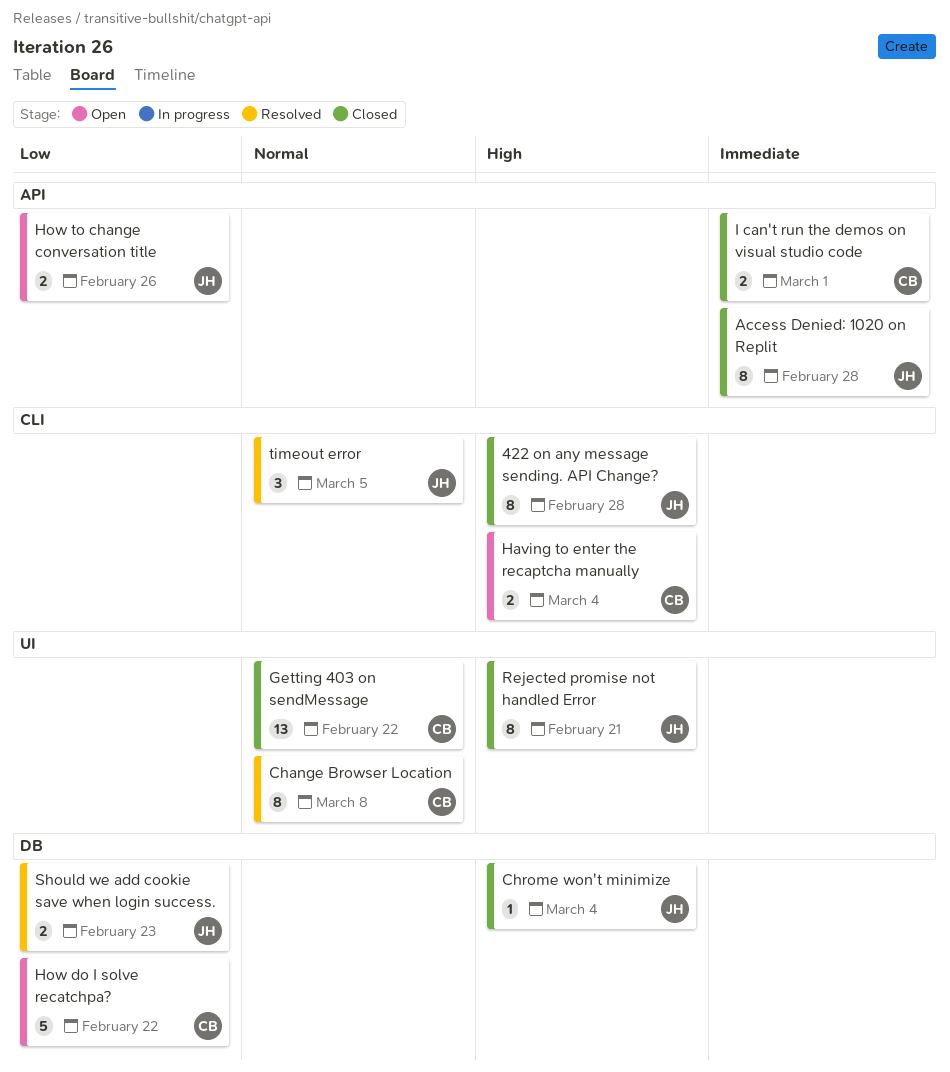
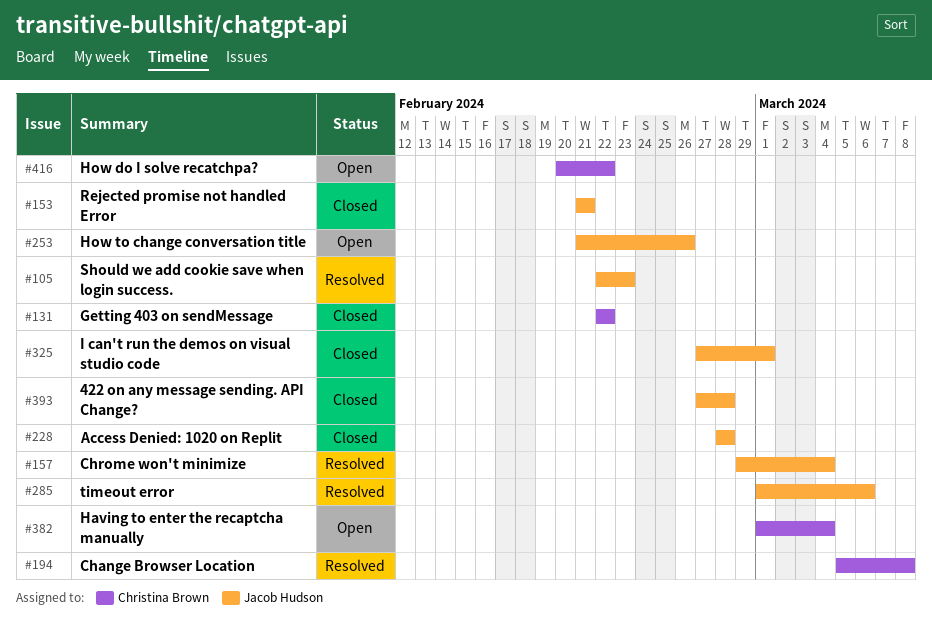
Chrome won't minimize, status: Closed -> Resolved
I can't run the demos on visual studio code, owner: Christina Brown -> Jacob Hudson
timeout error, due: Mar 5 -> Mar 6

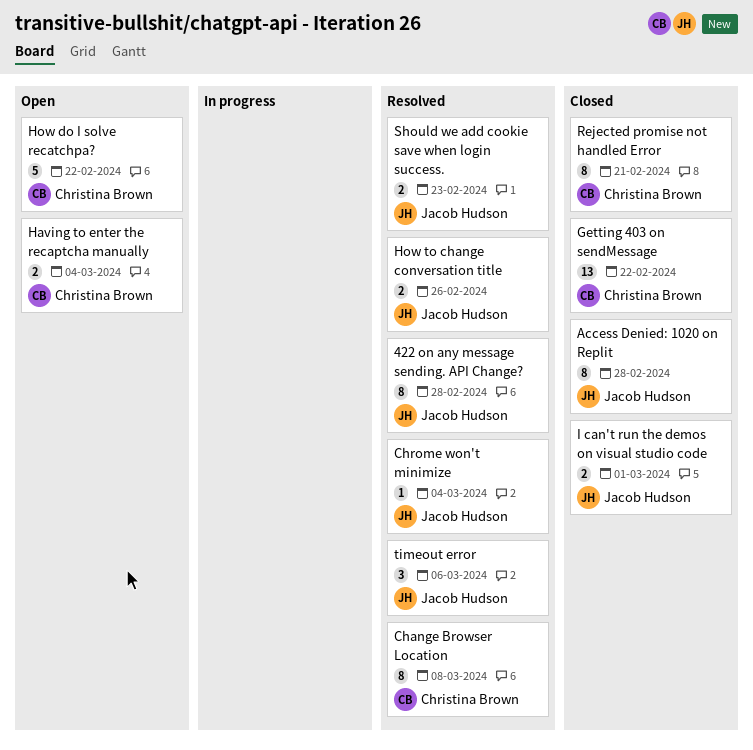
422 on any message sending. API Change?, status: Closed -> Resolved
How to change conversation title, status: Open -> Resolved
Rejected promise not handled Error, owner: Jacob Hudson -> Christina Brown

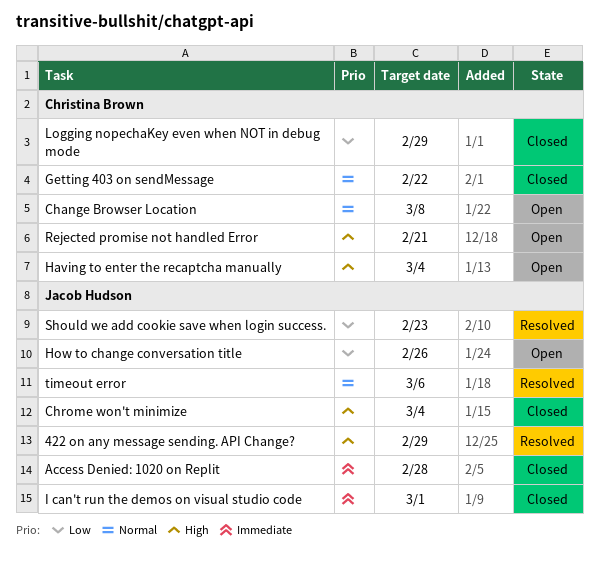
422 on any message sending. API Change?, due: Feb 28 -> Feb 29
Change Browser Location, status: Resolved -> Open
Chrome won't minimize, status: Resolved -> Closed
How do I solve recatchpa?: present -> none
How to change conversation title, status: Resolved -> Open
Logging nopechaKey even when NOT in debug mode: none -> present
Rejected promise not handled Error, status: Closed -> Open

